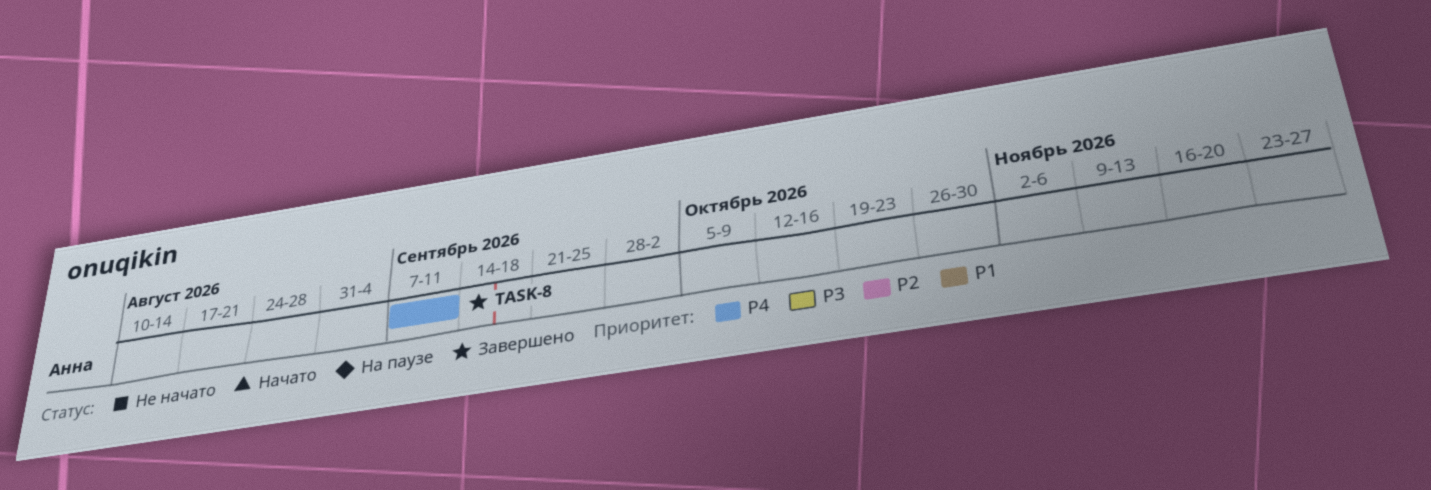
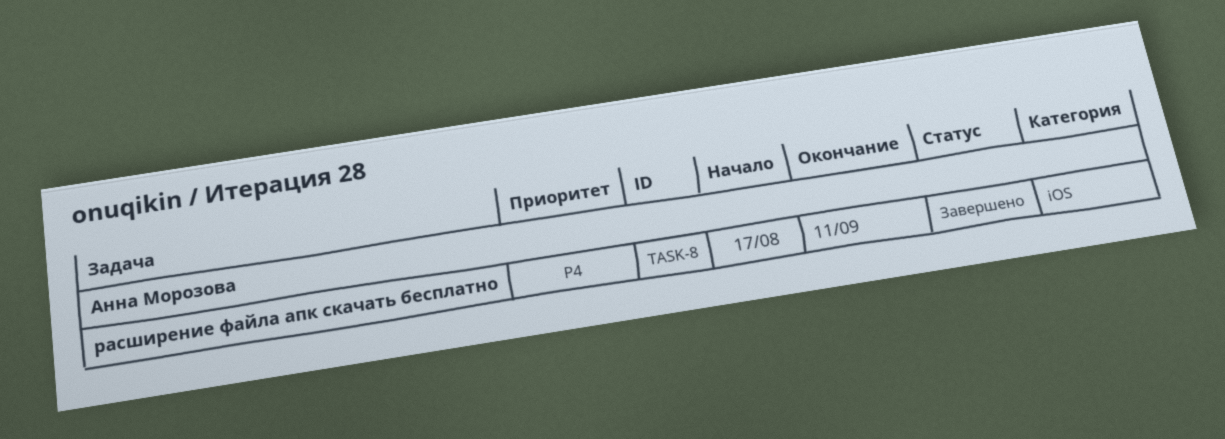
TASK-8, start: Sep 7 -> Aug 17

